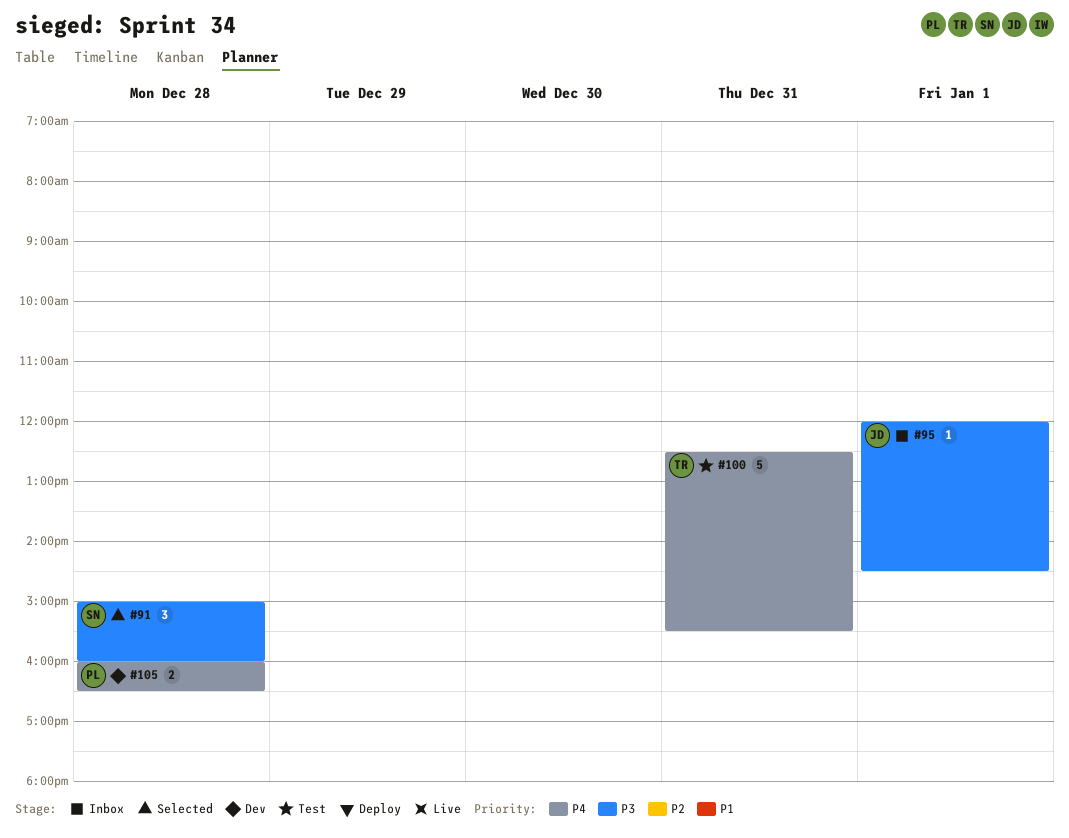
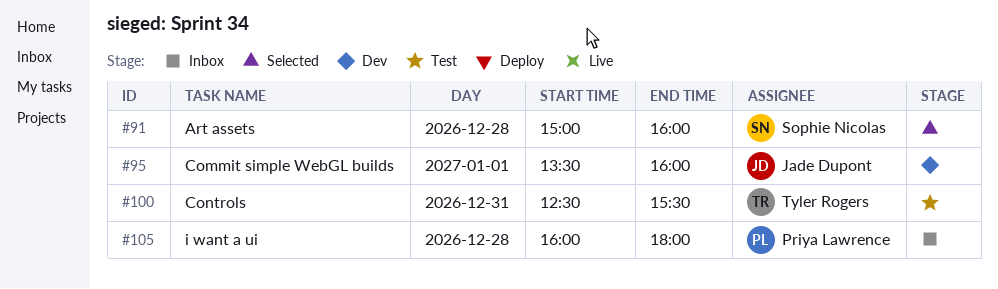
#95, status: Inbox -> Dev
#95, begins: 12:00 -> 13:30
#95, ends: 14:30 -> 16:00
#105, status: Dev -> Inbox
#105, ends: 16:30 -> 18:00

